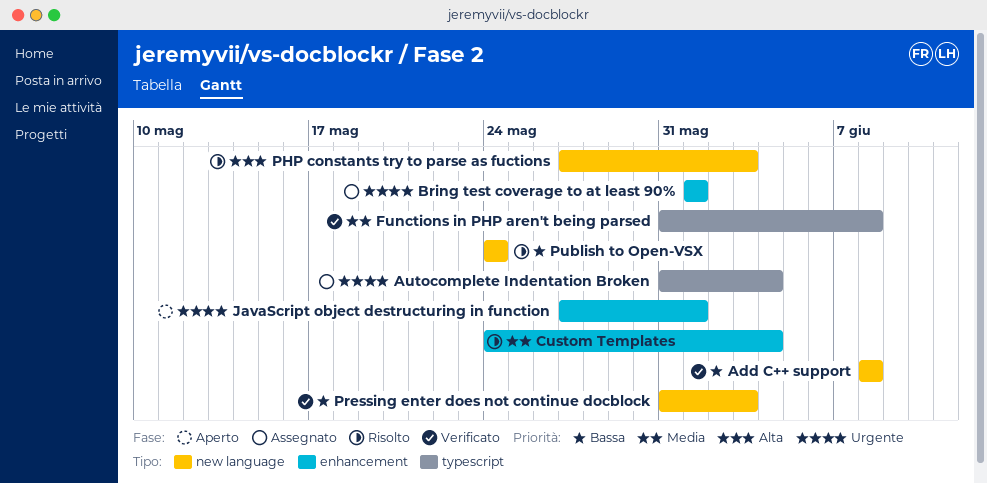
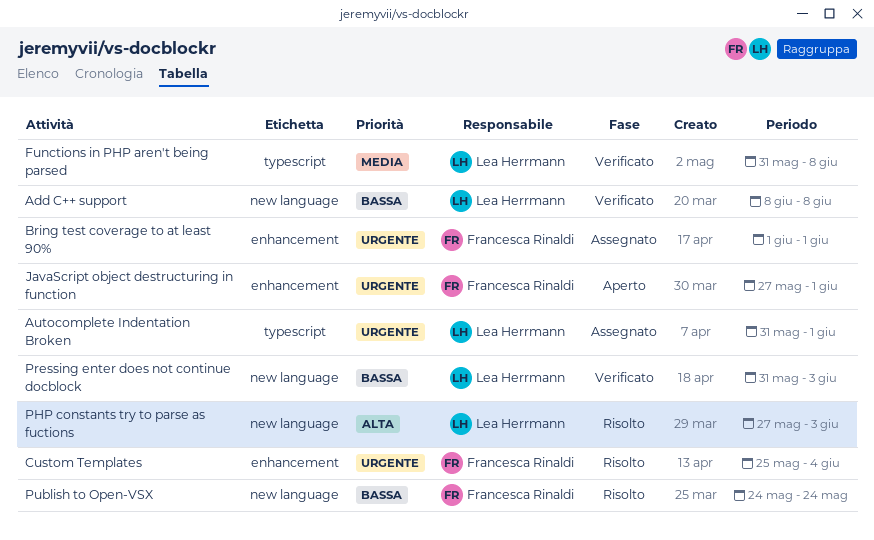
Autocomplete Indentation Broken, due: Jun 4 -> Jun 1
Custom Templates, priority: Media -> Urgente
Custom Templates, start: May 24 -> May 25

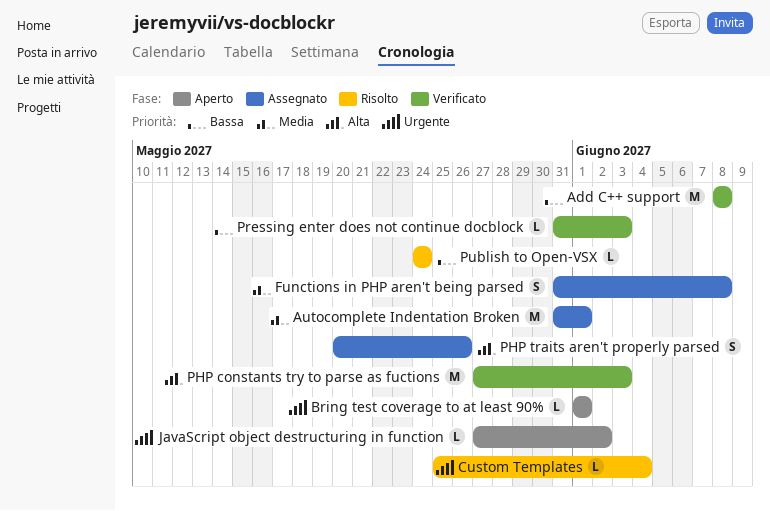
Autocomplete Indentation Broken, priority: Urgente -> Media
Bring test coverage to at least 90%, status: Assegnato -> Aperto
Functions in PHP aren't being parsed, status: Verificato -> Assegnato
JavaScript object destructuring in function, due: Jun 1 -> Jun 2
PHP constants try to parse as fuctions, status: Risolto -> Verificato
PHP traits aren't properly parsed: none -> present

